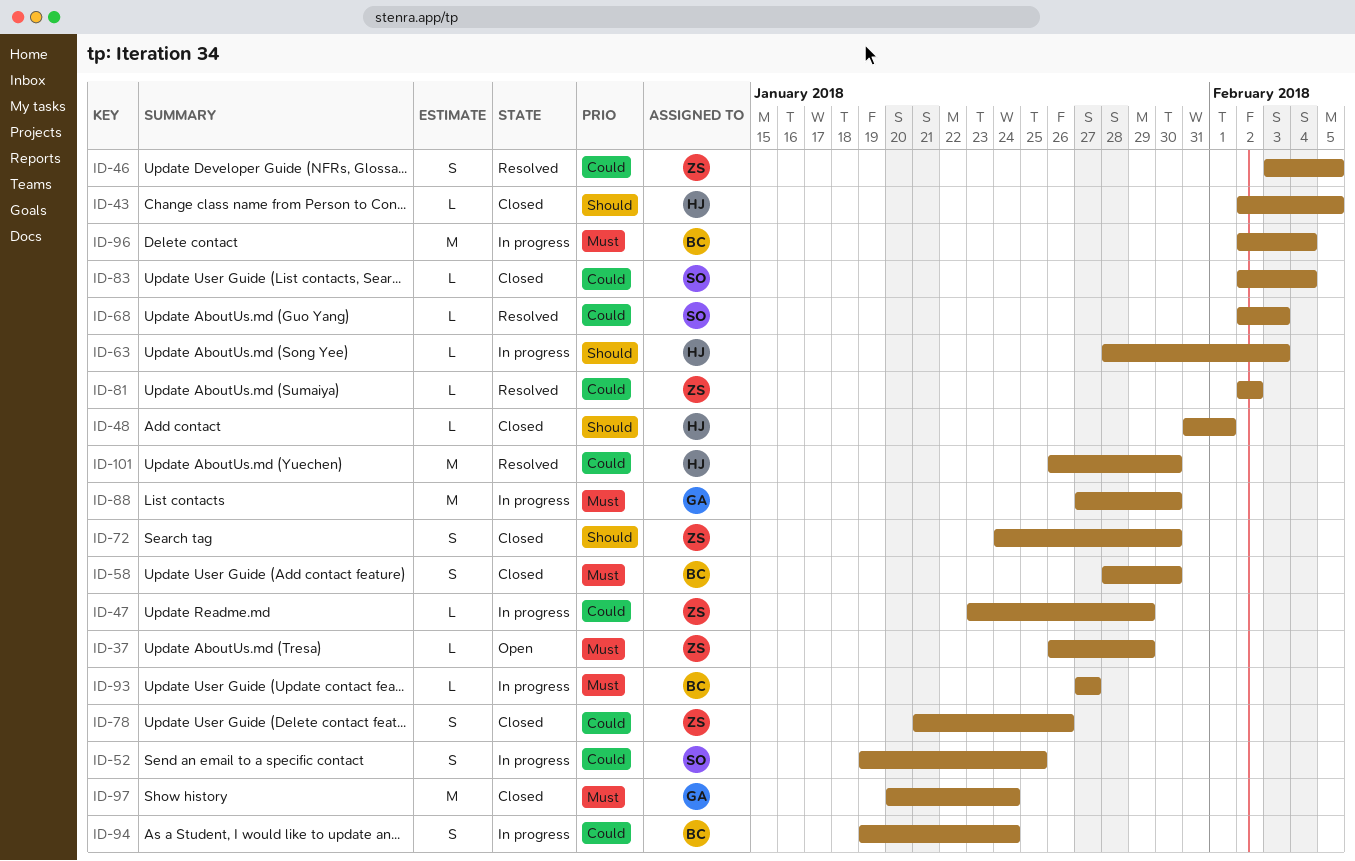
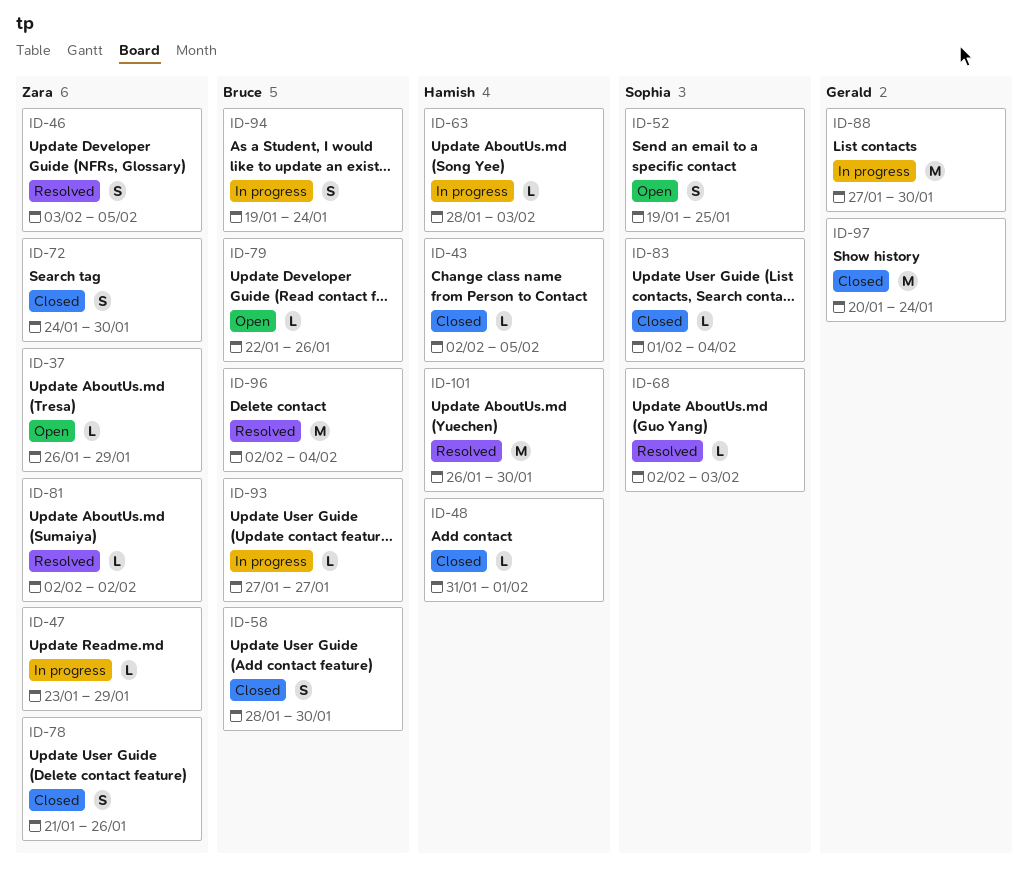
ID-52, status: In progress -> Open
ID-79: none -> present
ID-83, start: Feb 2 -> Feb 1
ID-96, status: In progress -> Resolved

